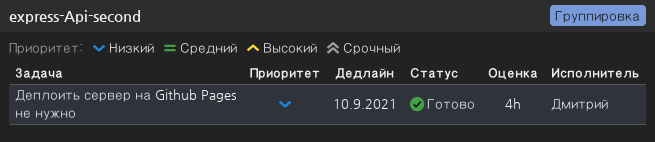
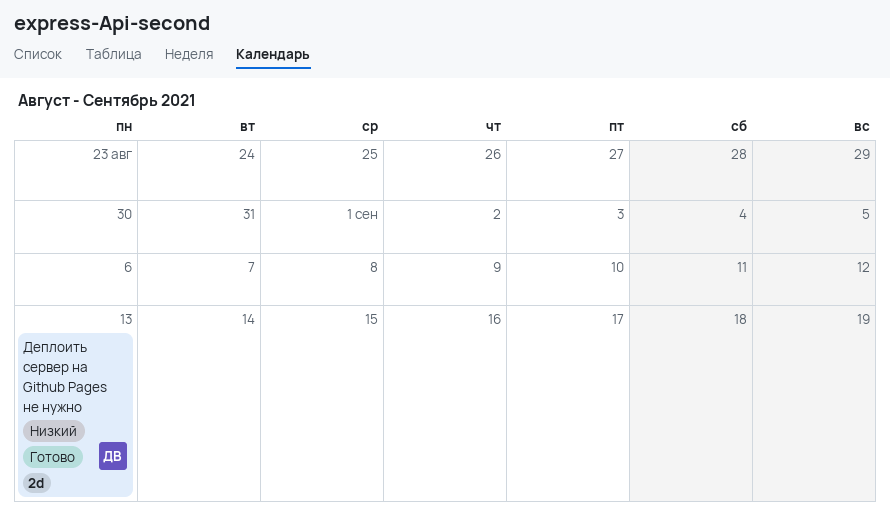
Деплоить сервер на Github Pages не нужно, estimate: 4h -> 2d
Деплоить сервер на Github Pages не нужно, due: Sep 10 -> Sep 13

